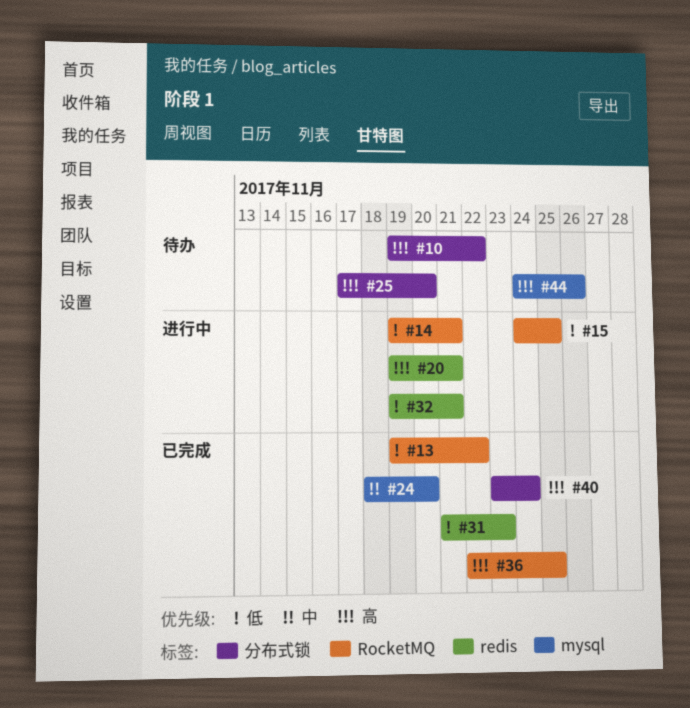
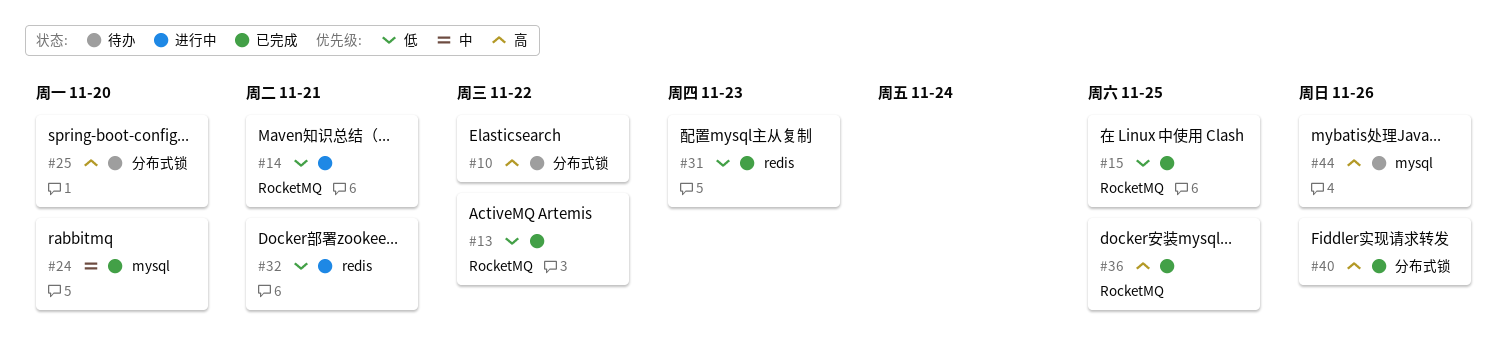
#15, status: 进行中 -> 已完成
#20: present -> none
#40, due: Nov 24 -> Nov 26

